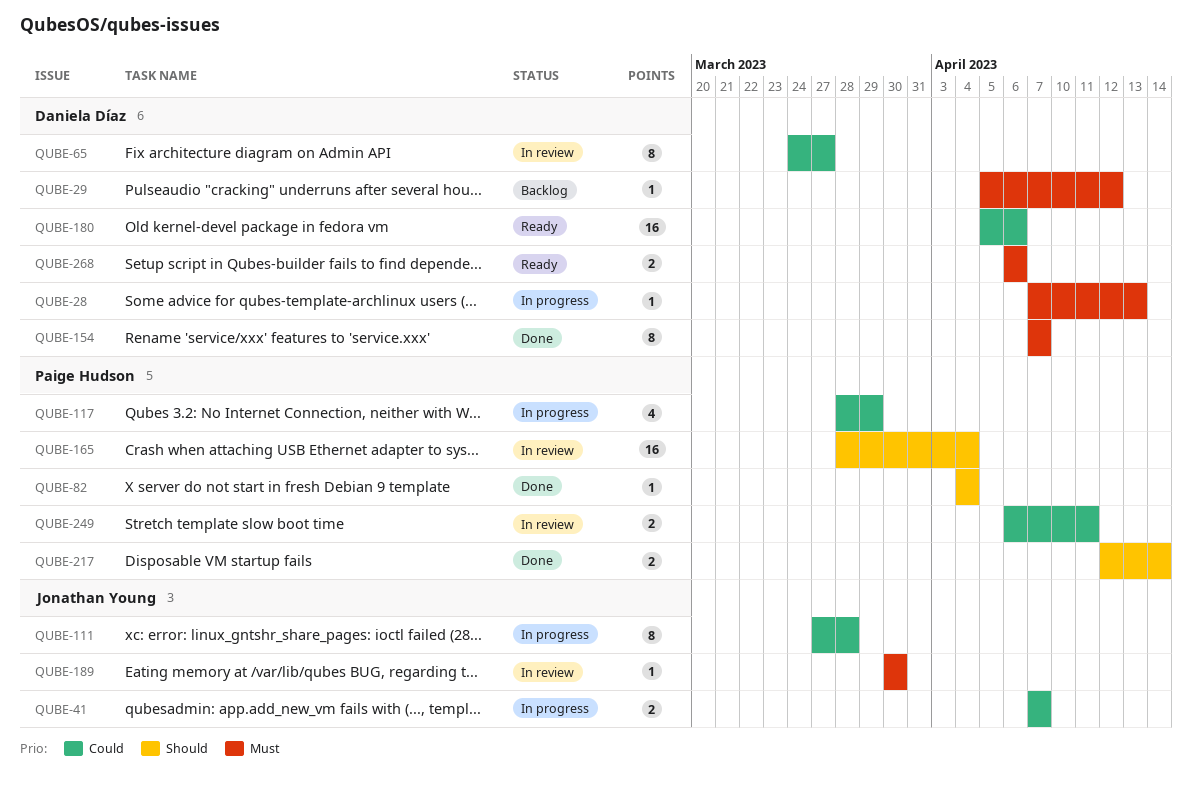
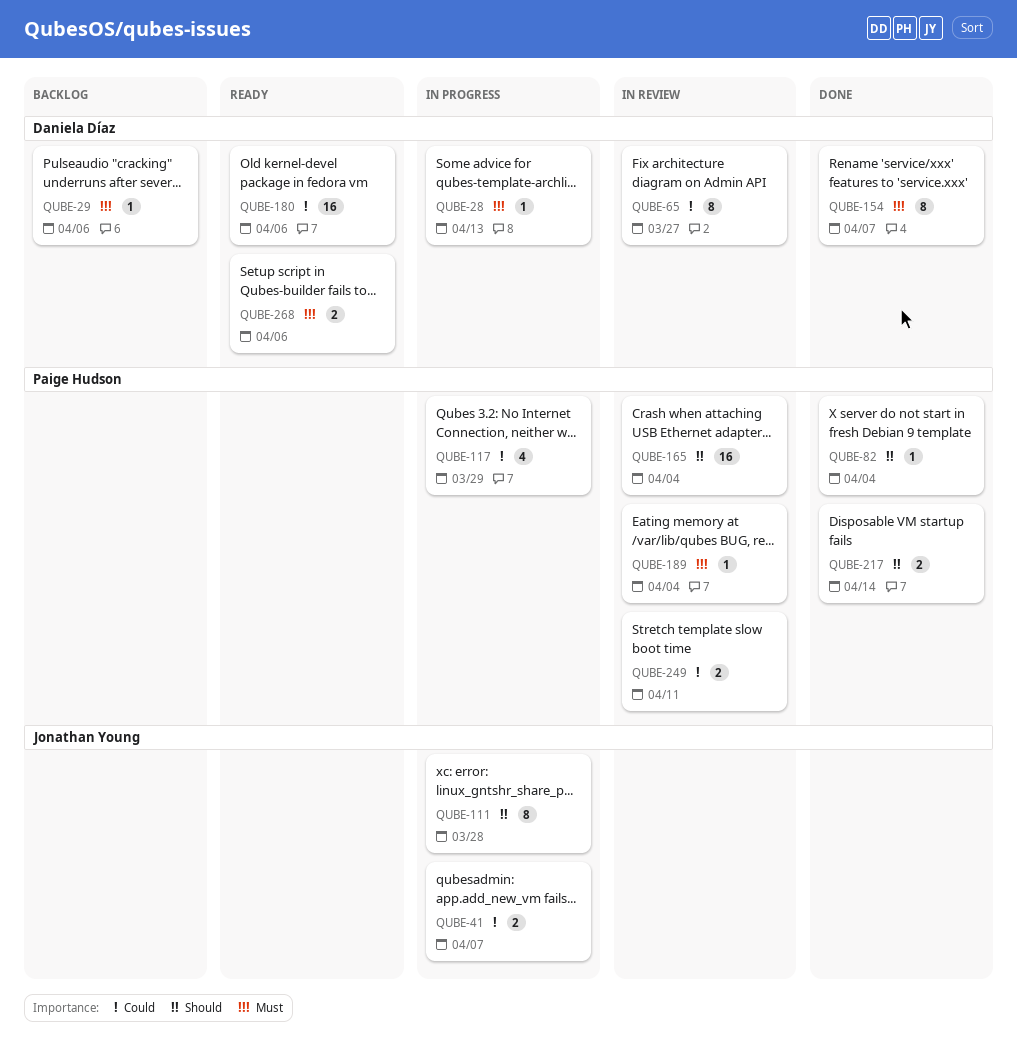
QUBE-29, due: Apr 12 -> Apr 6
QUBE-111, priority: Could -> Should
QUBE-189, owner: Jonathan Young -> Paige Hudson
QUBE-189, due: Mar 30 -> Apr 4

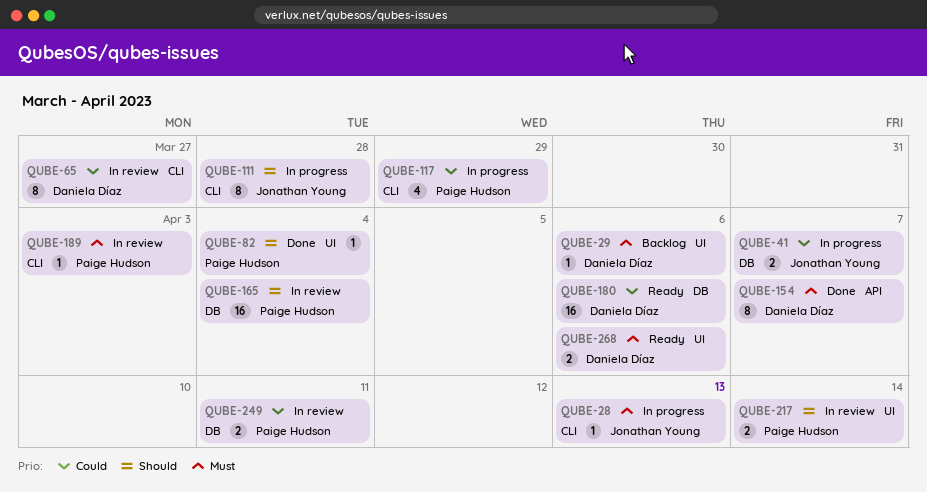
QUBE-28, owner: Daniela Díaz -> Jonathan Young
QUBE-189, due: Apr 4 -> Apr 3
QUBE-217, status: Done -> In review

